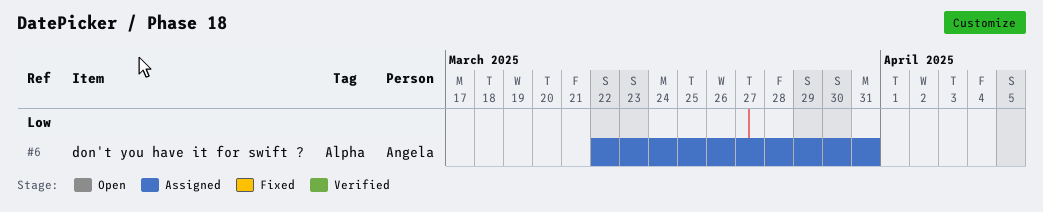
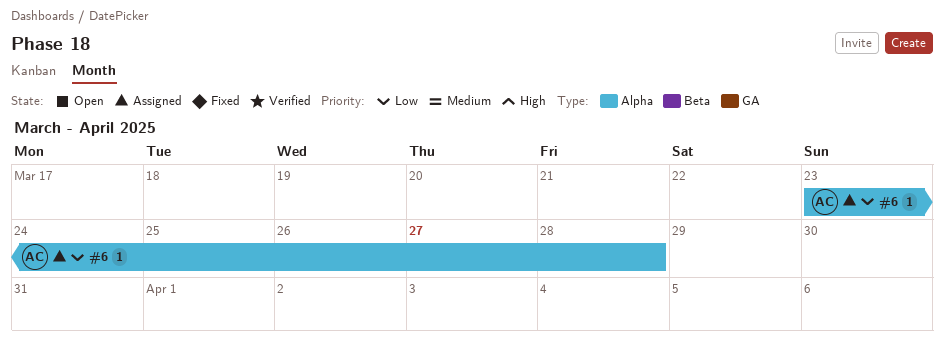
#6, start: Mar 22 -> Mar 23
#6, due: Mar 31 -> Mar 28

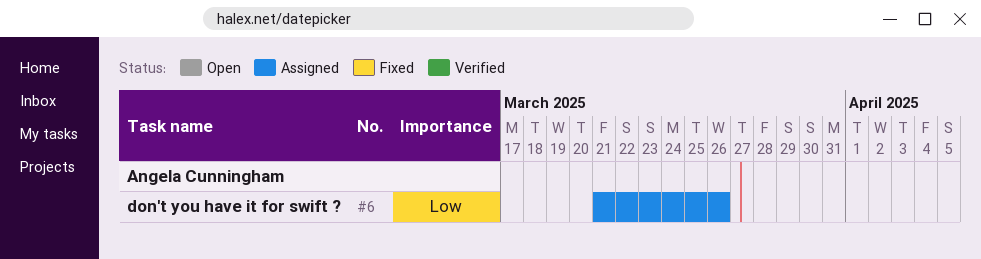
#6, start: Mar 23 -> Mar 21
#6, due: Mar 28 -> Mar 26

